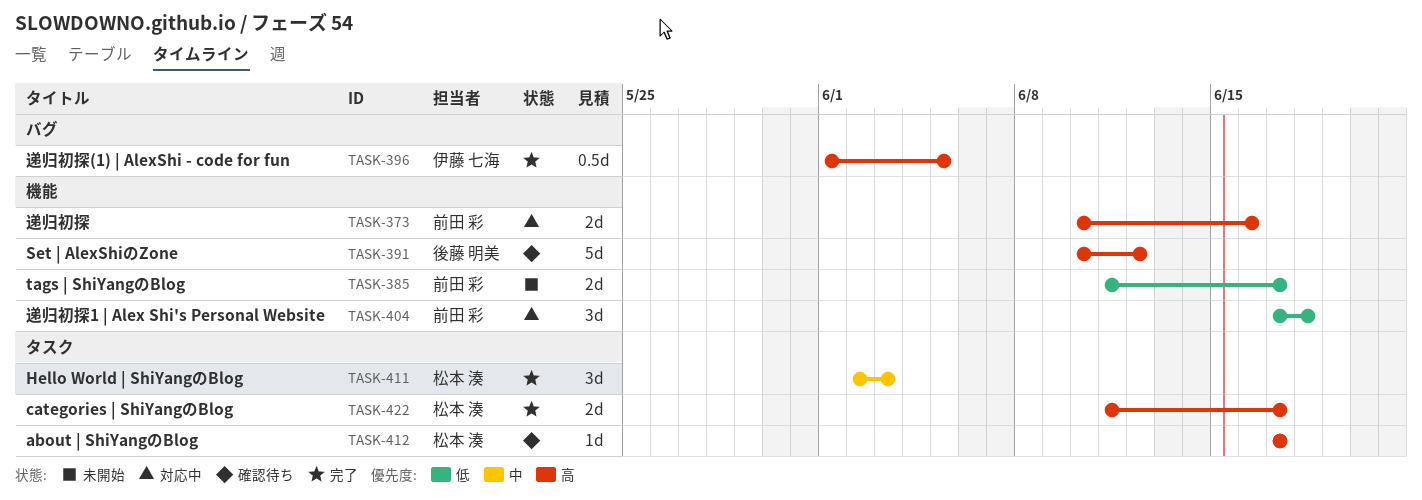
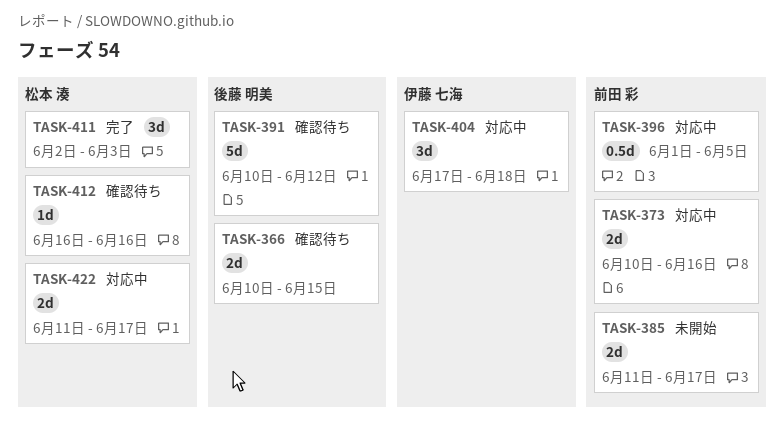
TASK-366: none -> present
TASK-396, status: 完了 -> 対応中
TASK-396, owner: 伊藤 七海 -> 前田 彩
TASK-404, owner: 前田 彩 -> 伊藤 七海
TASK-412, start: Jun 17 -> Jun 16
TASK-412, due: Jun 17 -> Jun 16
TASK-422, status: 完了 -> 対応中

